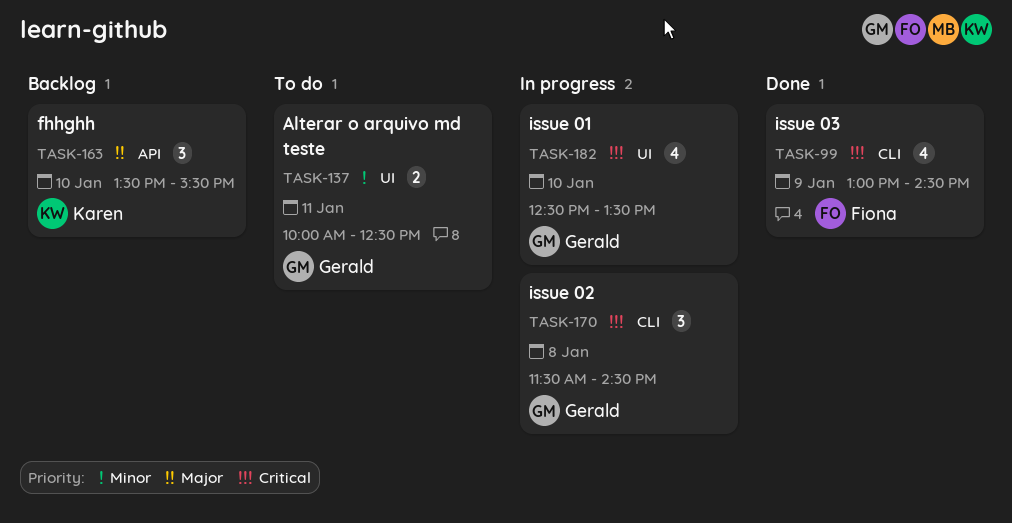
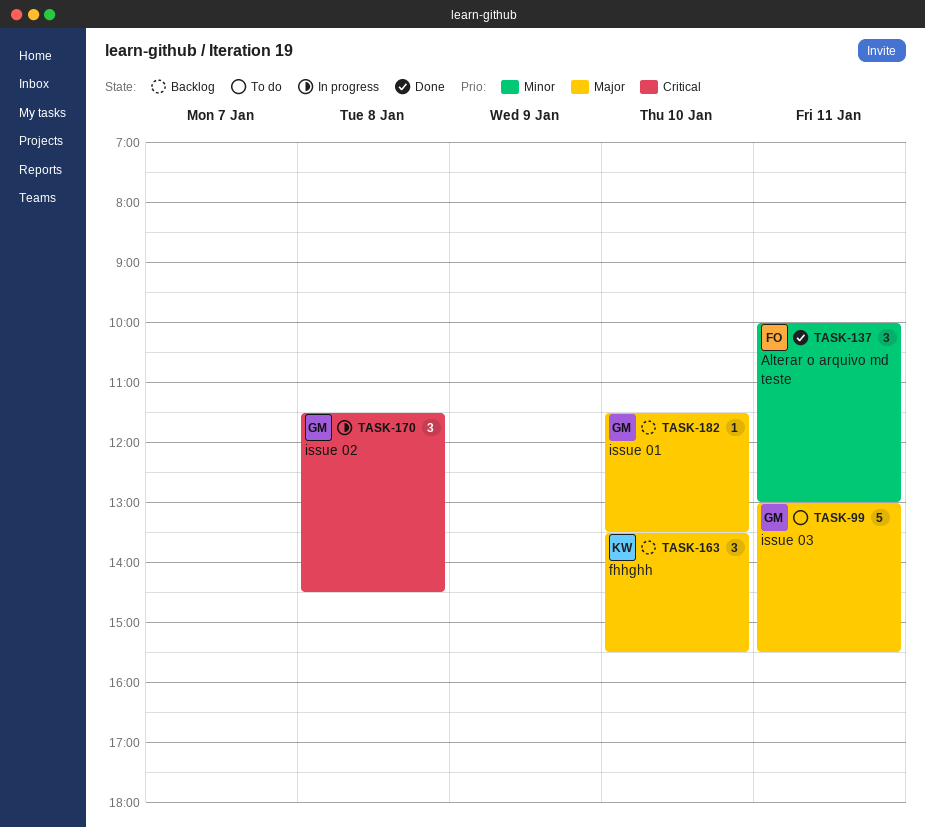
TASK-99, status: Done -> To do
TASK-99, owner: Fiona -> Gerald
TASK-99, priority: Critical -> Major
TASK-99, estimate: 4 -> 5
TASK-99, day: Jan 9 -> Jan 11
TASK-99, ends: 14:30 -> 15:30
TASK-137, status: To do -> Done
TASK-137, owner: Gerald -> Fiona
TASK-137, estimate: 2 -> 3
TASK-137, ends: 12:30 -> 13:00
TASK-182, status: In progress -> Backlog
TASK-182, priority: Critical -> Major
TASK-182, estimate: 4 -> 1
TASK-182, begins: 12:30 -> 11:30

